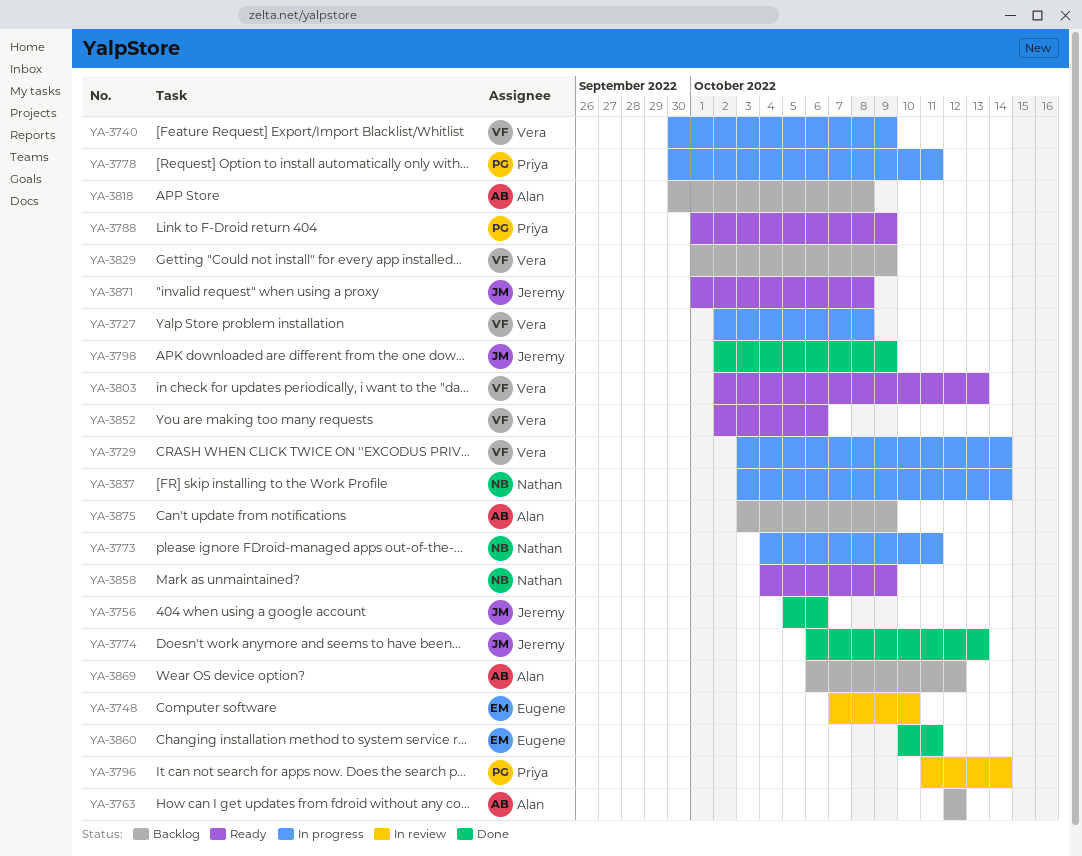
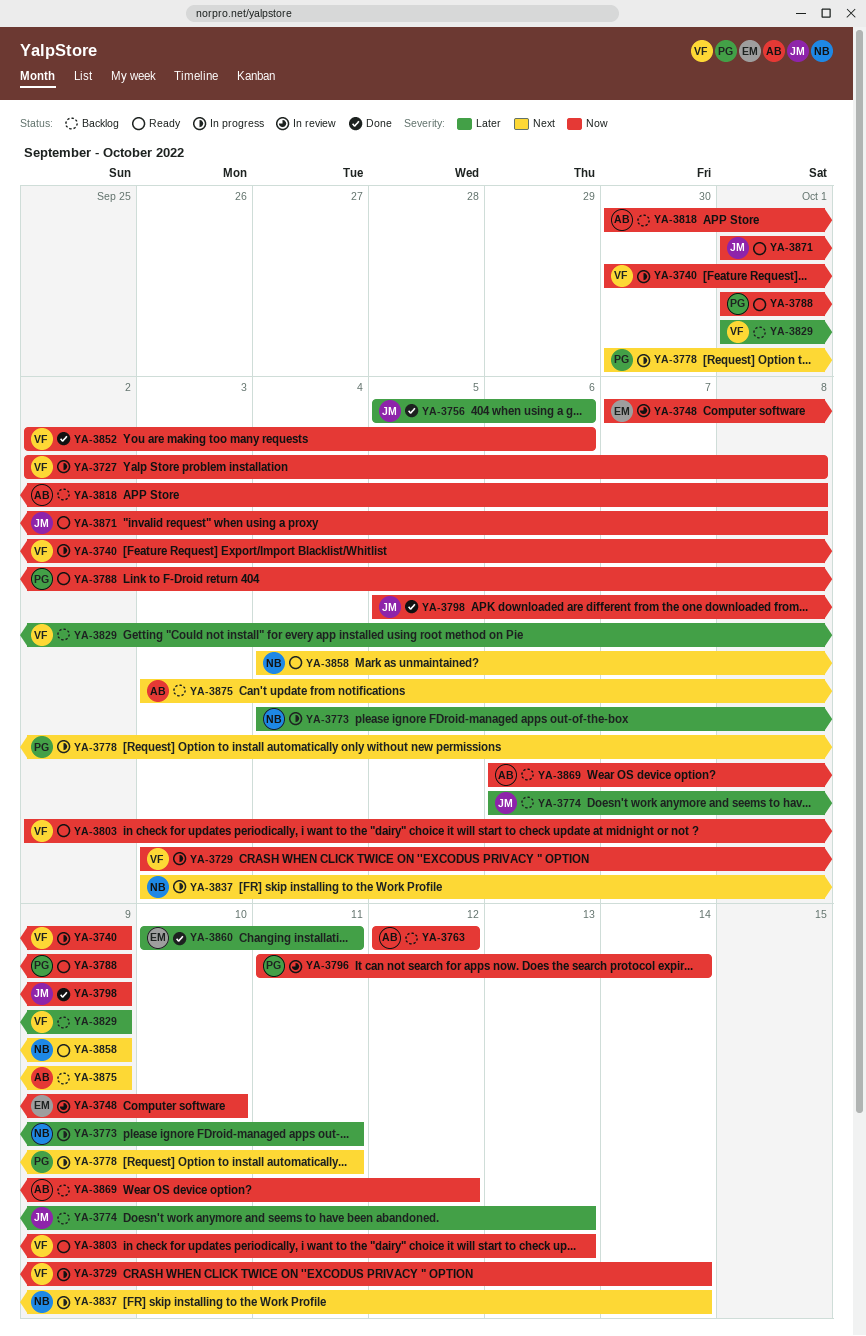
YA-3774, status: Done -> Backlog
YA-3798, start: Oct 2 -> Oct 5
YA-3852, status: Ready -> Done

